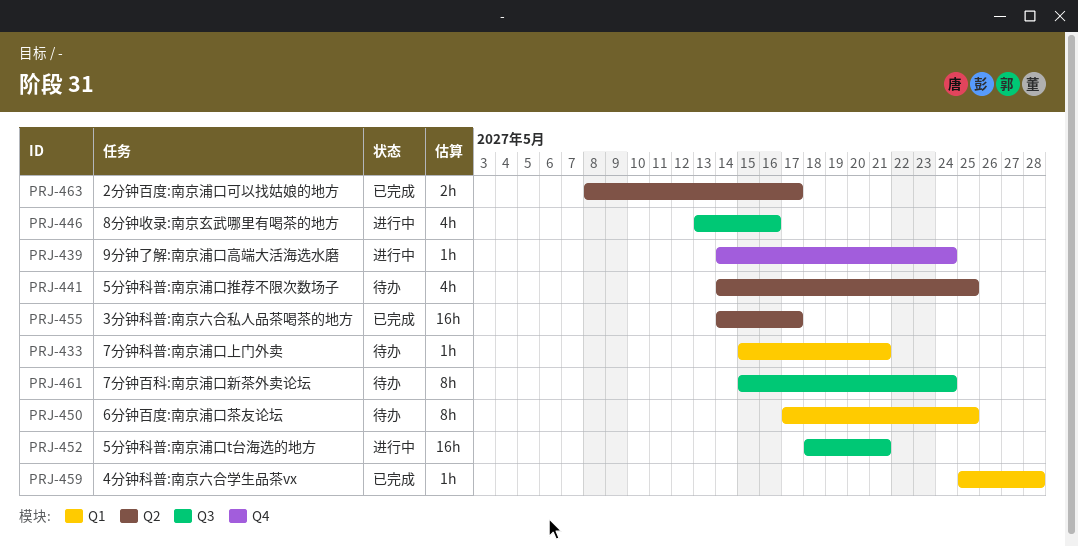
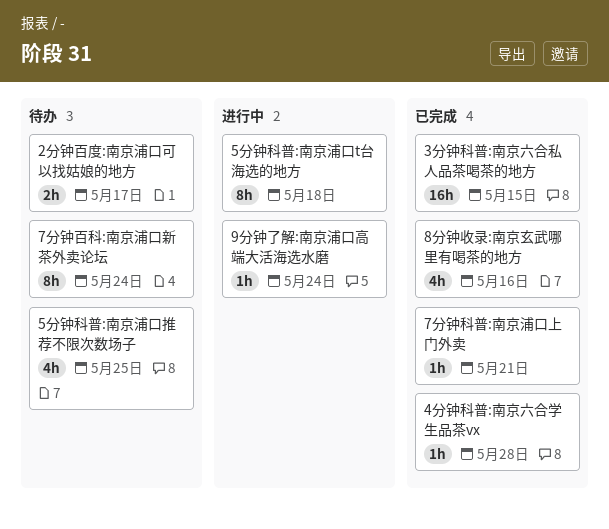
2分钟百度:南京浦口可以找姑娘的地方, status: 已完成 -> 待办
3分钟科普:南京六合私人品茶喝茶的地方, due: May 17 -> May 15
5分钟科普:南京浦口t台海选的地方, estimate: 16h -> 8h
5分钟科普:南京浦口t台海选的地方, due: May 21 -> May 18
6分钟百度:南京浦口茶友论坛: present -> none
7分钟科普:南京浦口上门外卖, status: 待办 -> 已完成
8分钟收录:南京玄武哪里有喝茶的地方, status: 进行中 -> 已完成

